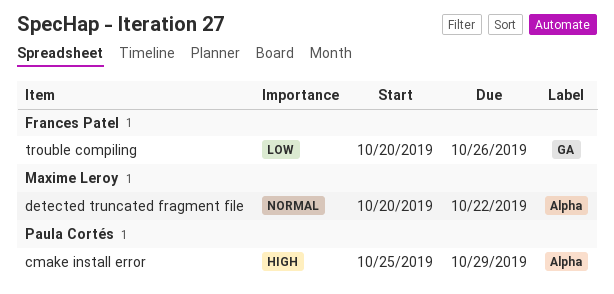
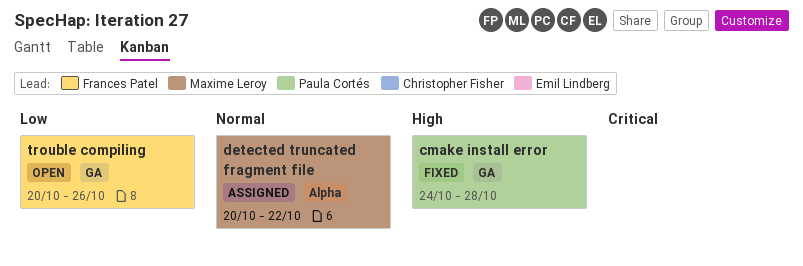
cmake install error, label: Alpha -> GA
cmake install error, start: Oct 25 -> Oct 24
cmake install error, due: Oct 29 -> Oct 28

